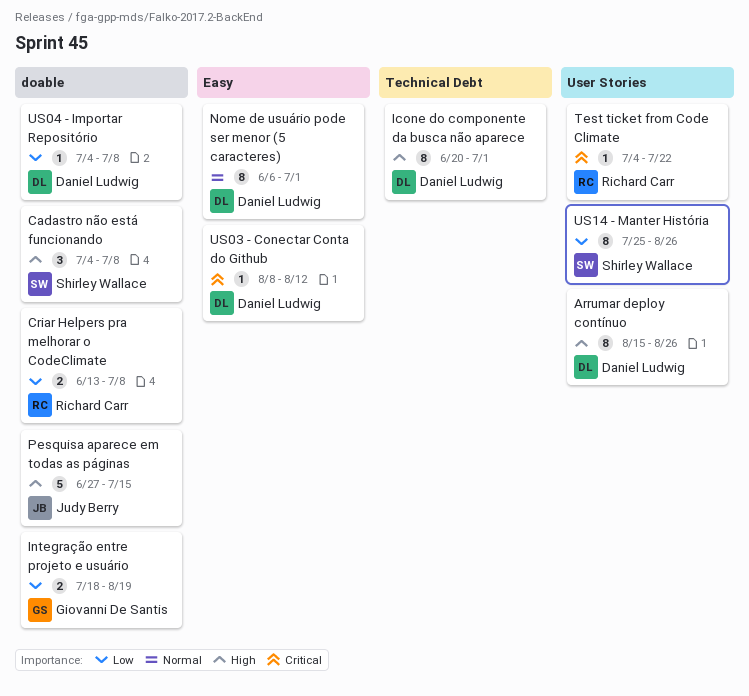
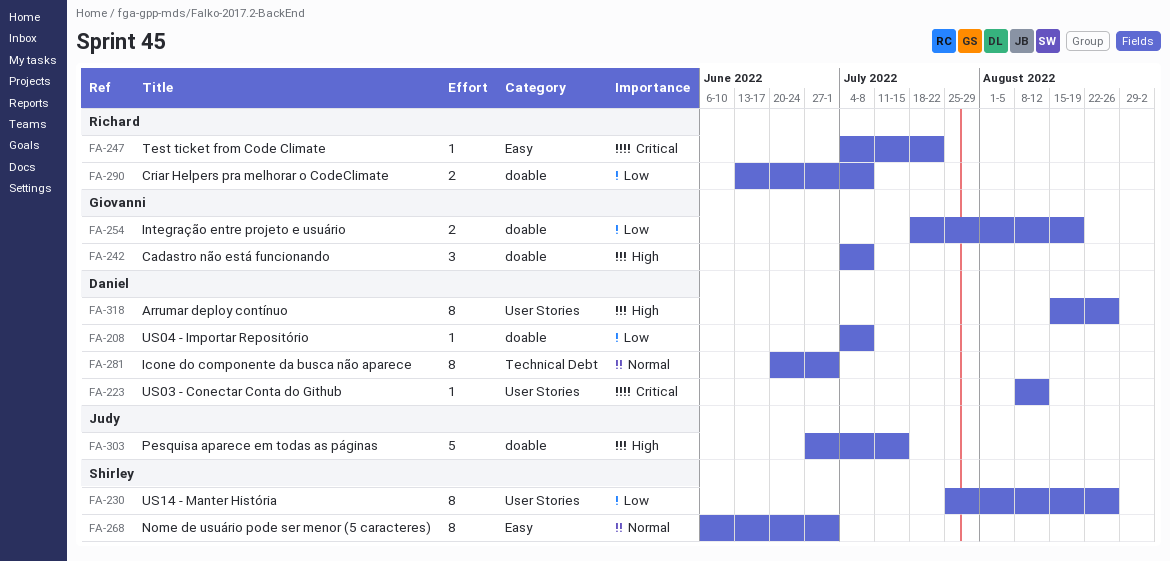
Cadastro não está funcionando, owner: Shirley Wallace -> Giovanni De Santis
Icone do componente da busca não aparece, priority: High -> Normal
Nome de usuário pode ser menor (5 caracteres), owner: Daniel Ludwig -> Shirley Wallace
Test ticket from Code Climate, label: User Stories -> Easy
US03 - Conectar Conta do Github, label: Easy -> User Stories

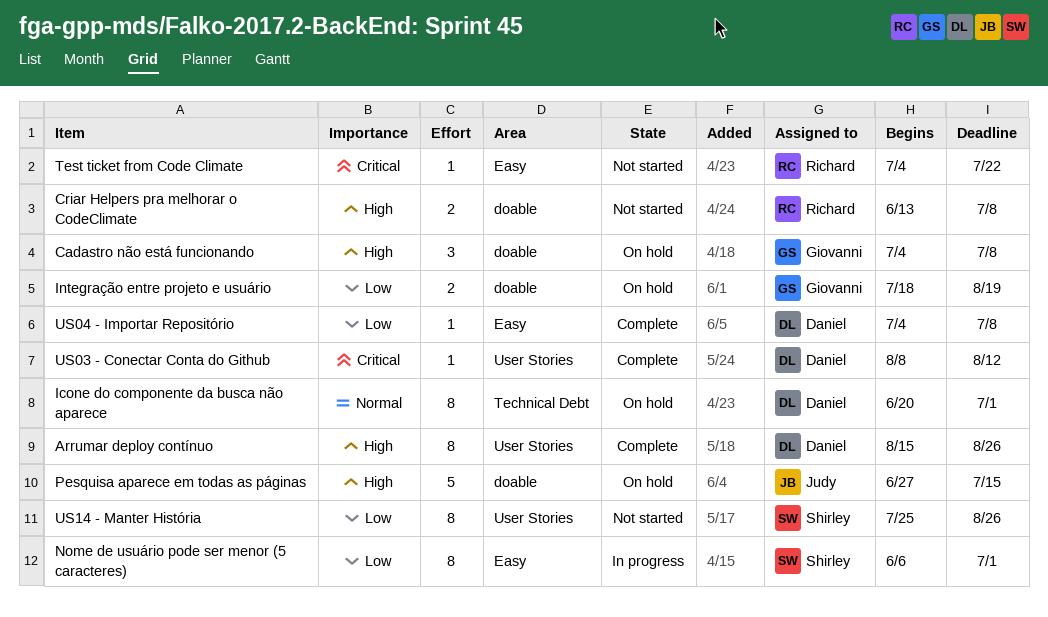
Criar Helpers pra melhorar o CodeClimate, priority: Low -> High
Nome de usuário pode ser menor (5 caracteres), priority: Normal -> Low
US04 - Importar Repositório, label: doable -> Easy

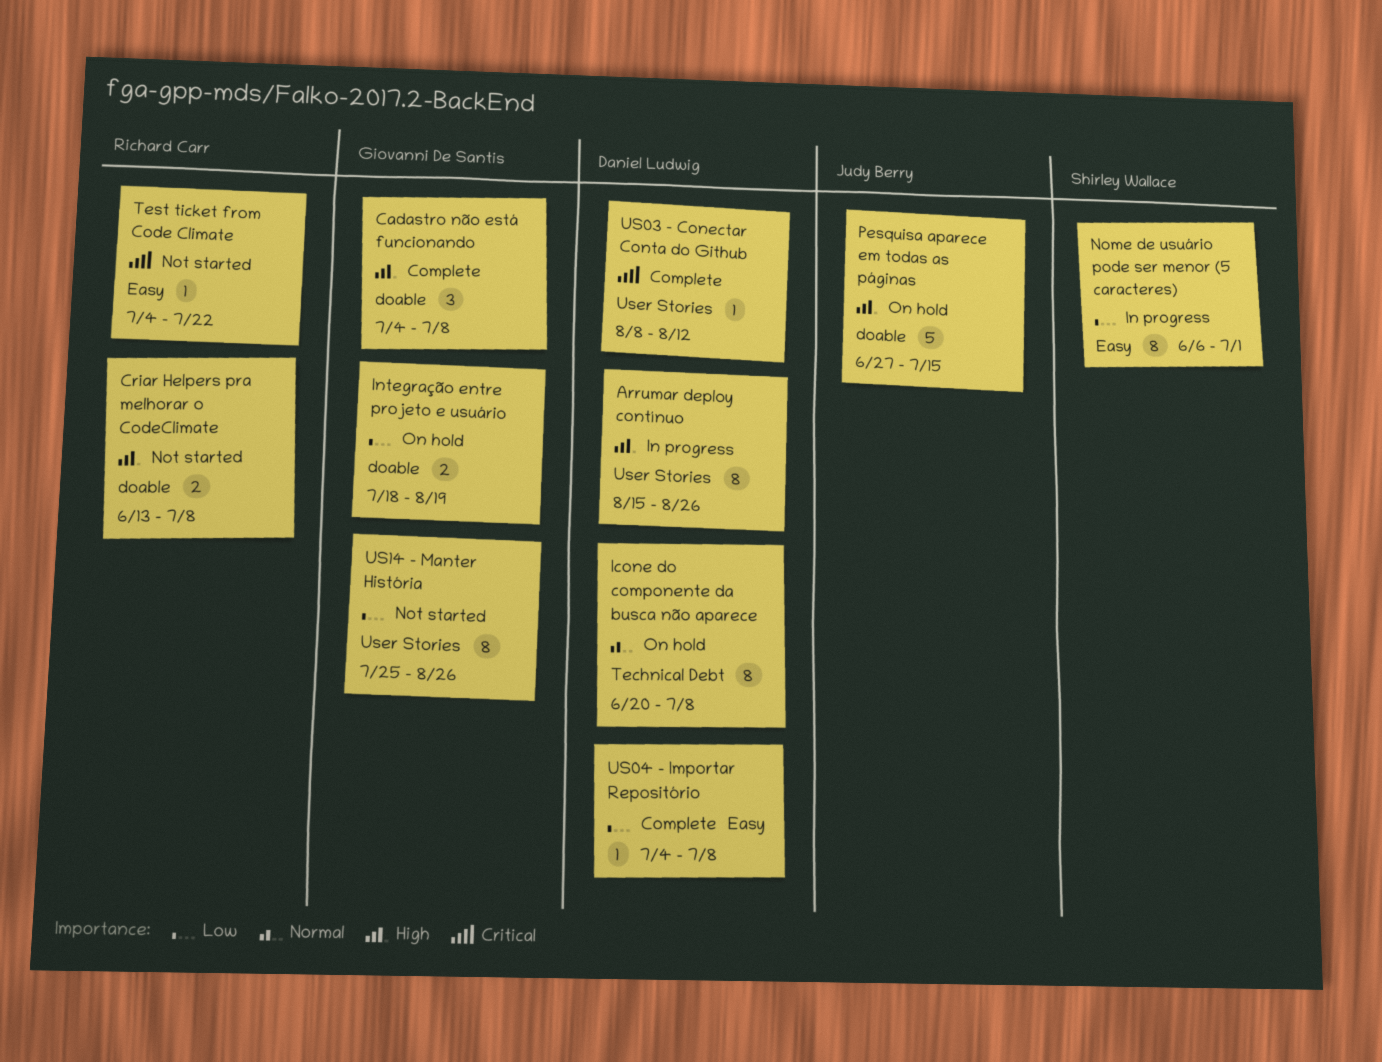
Arrumar deploy contínuo, status: Complete -> In progress
Cadastro não está funcionando, status: On hold -> Complete
Icone do componente da busca não aparece, due: Jul 1 -> Jul 8
US14 - Manter História, owner: Shirley Wallace -> Giovanni De Santis

